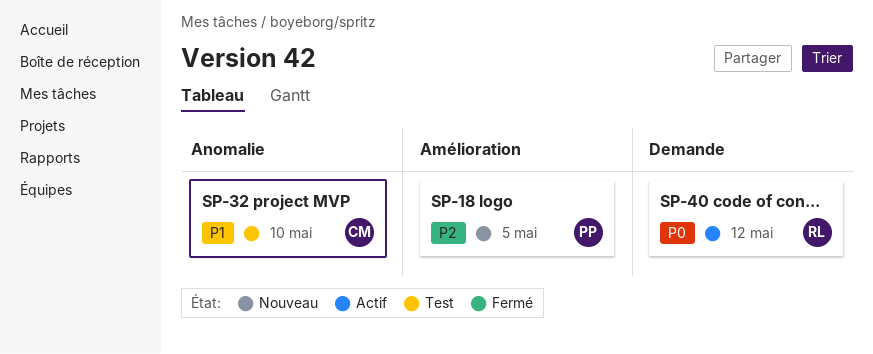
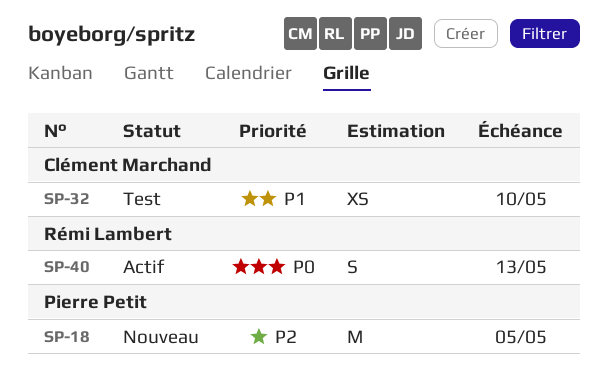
SP-40, due: May 12 -> May 13

